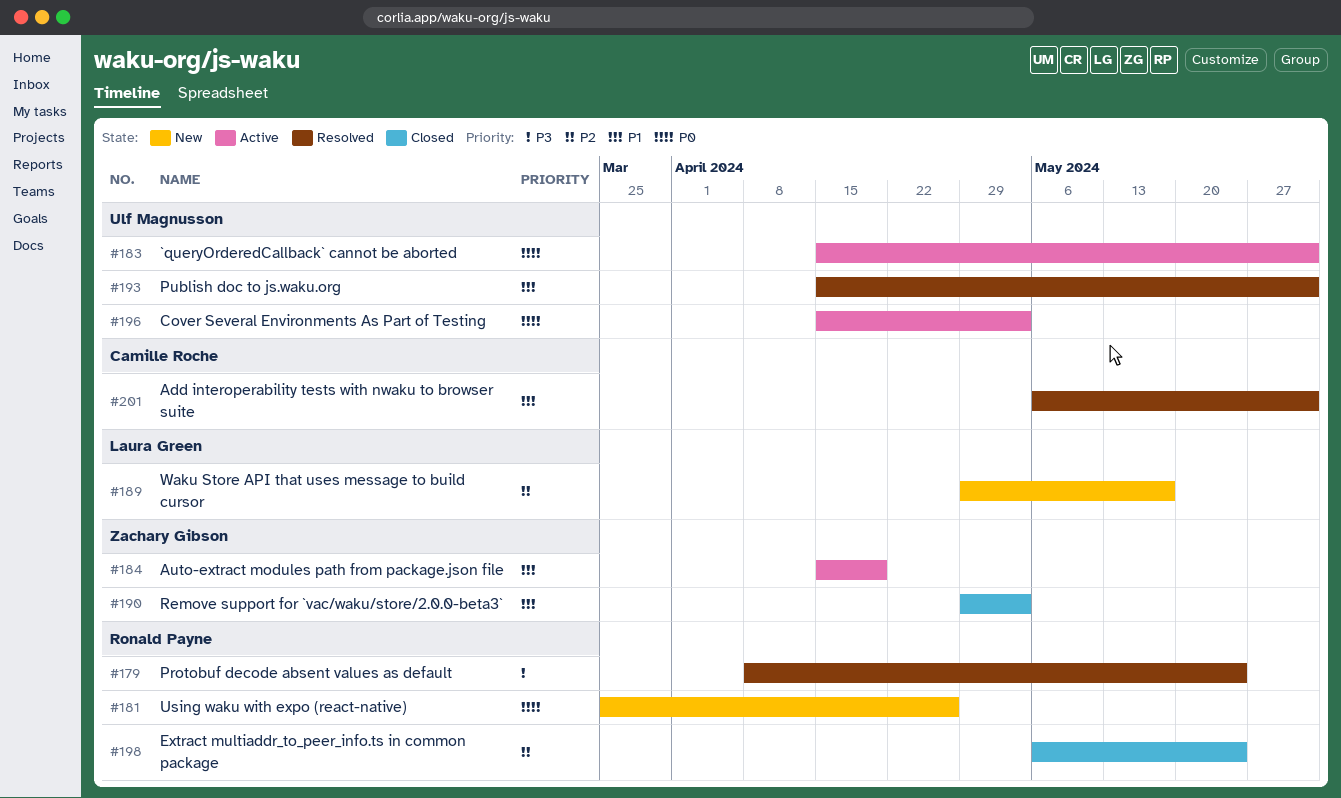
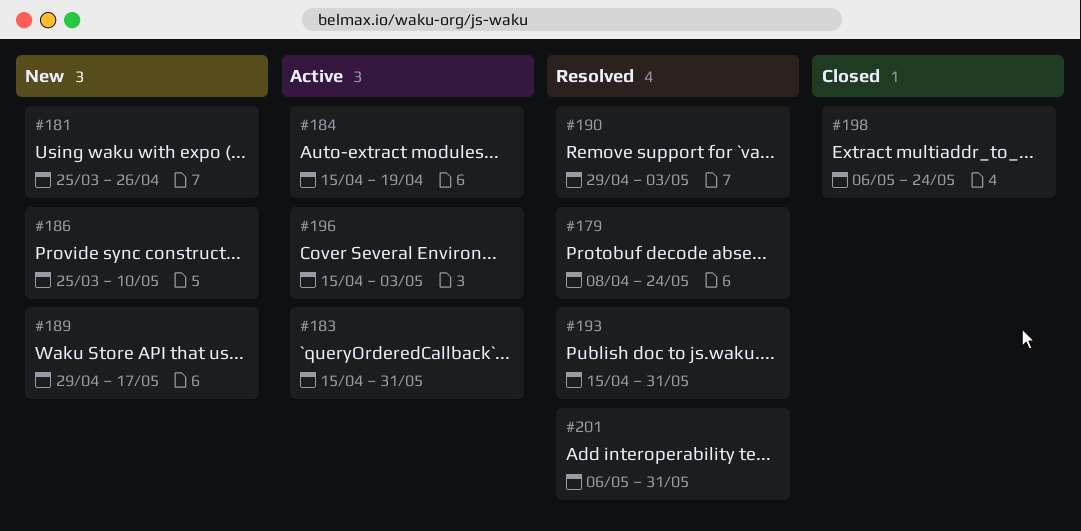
#186: none -> present
#190, status: Closed -> Resolved

